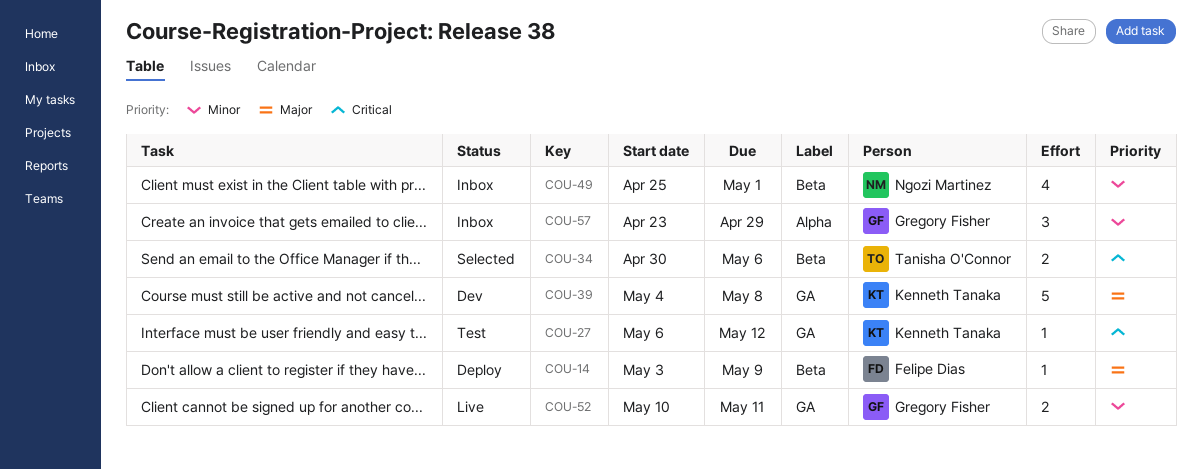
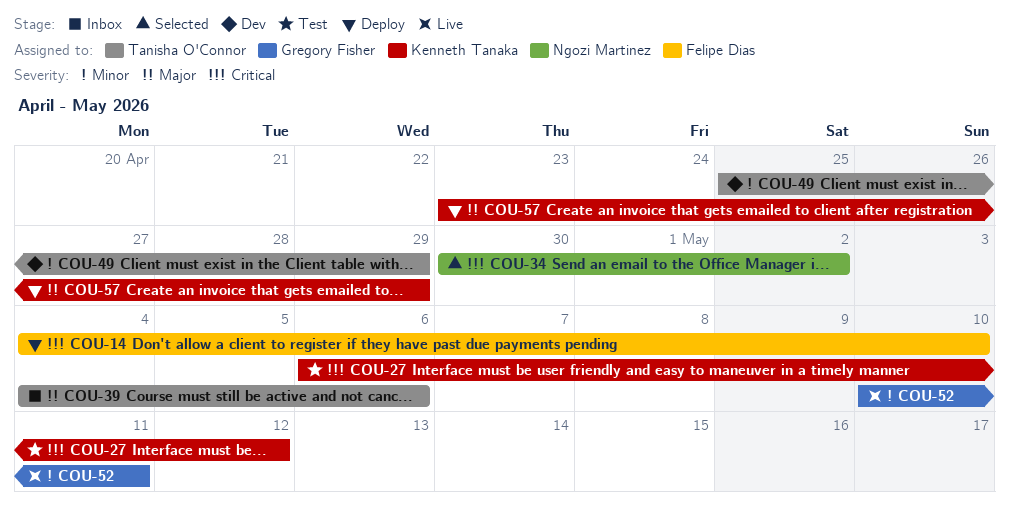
COU-14, priority: Major -> Critical
COU-14, start: May 3 -> May 4
COU-14, due: May 9 -> May 10
COU-34, owner: Tanisha O'Connor -> Ngozi Martinez
COU-34, due: May 6 -> May 2
COU-39, status: Dev -> Inbox
COU-39, owner: Kenneth Tanaka -> Tanisha O'Connor
COU-39, due: May 8 -> May 6
COU-49, status: Inbox -> Dev
COU-49, owner: Ngozi Martinez -> Tanisha O'Connor
COU-49, due: May 1 -> Apr 29
COU-57, status: Inbox -> Deploy
COU-57, owner: Gregory Fisher -> Kenneth Tanaka
COU-57, priority: Minor -> Major

